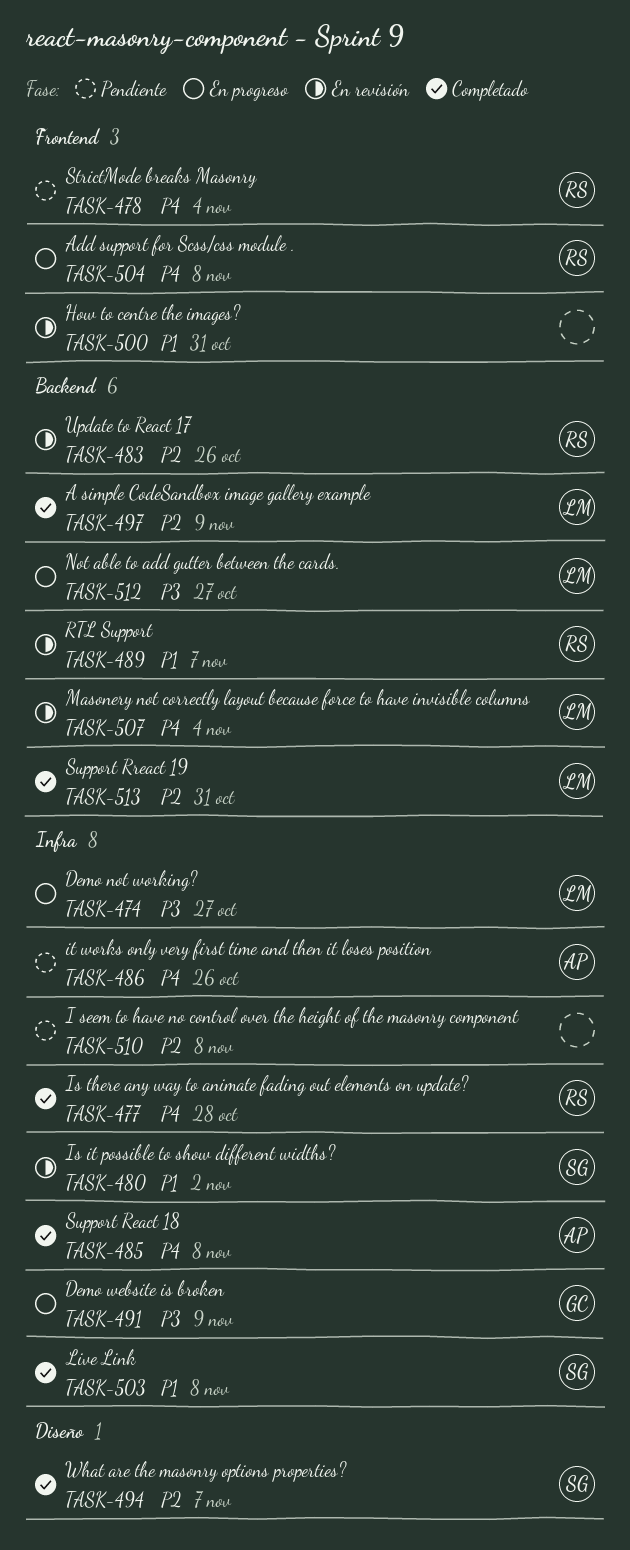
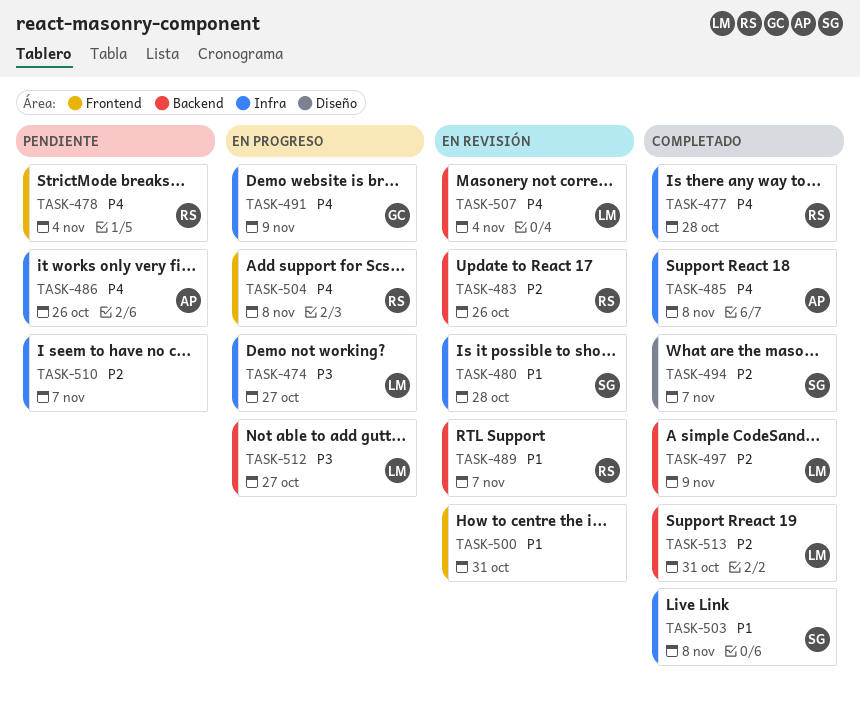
TASK-480, due: Nov 2 -> Oct 28
TASK-491, priority: P3 -> P4
TASK-510, due: Nov 8 -> Nov 7

